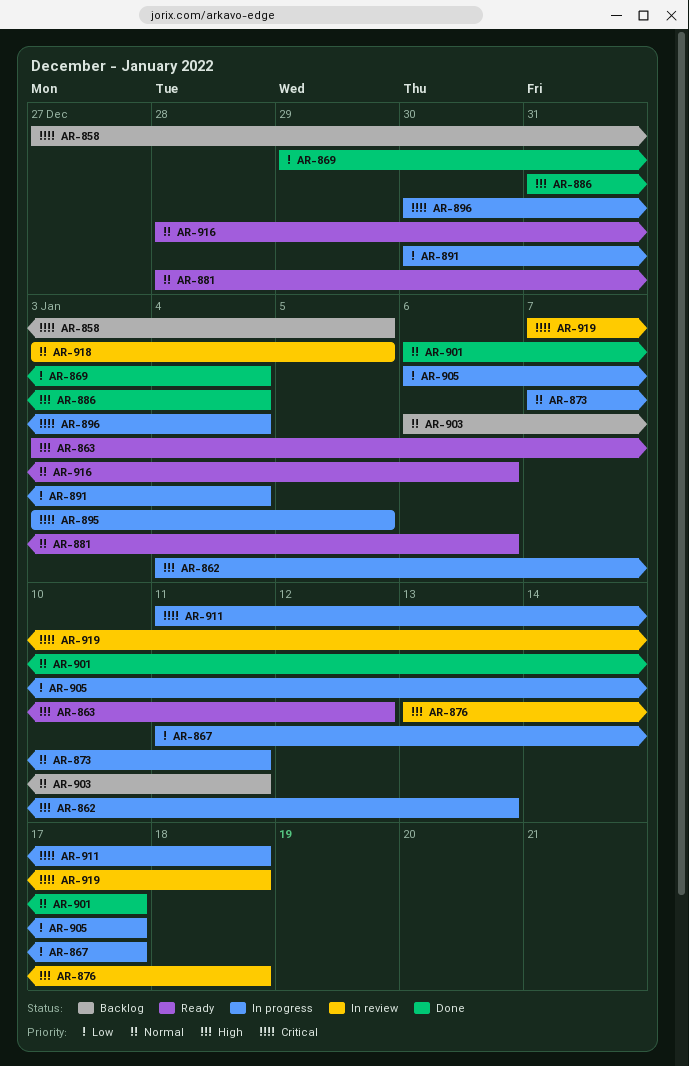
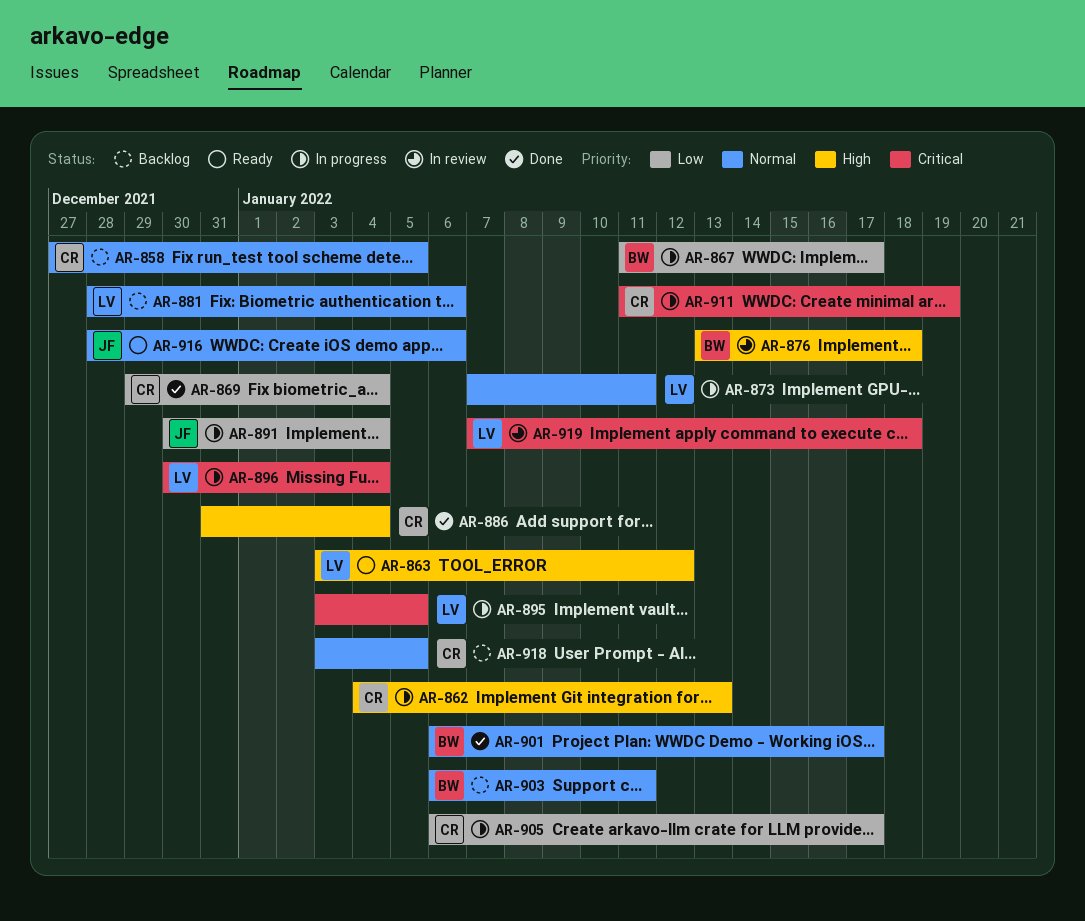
AR-858, priority: Critical -> Normal
AR-881, status: Ready -> Backlog
AR-911, due: Jan 18 -> Jan 19
AR-918, status: In review -> Backlog

